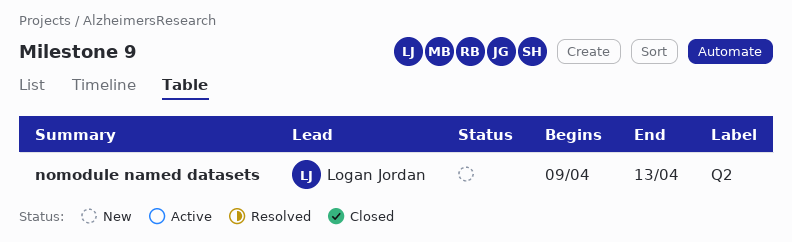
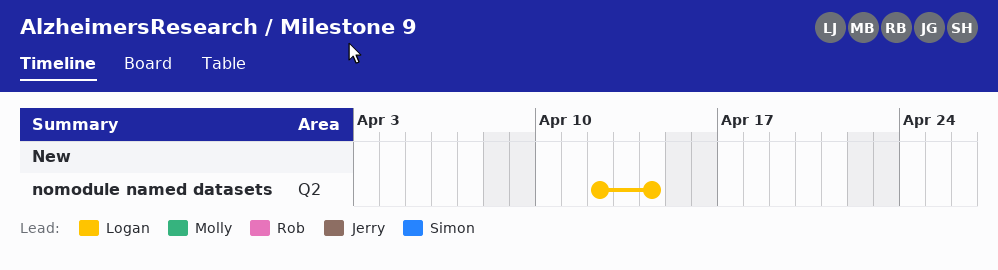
nomodule named datasets, start: Apr 9 -> Apr 12
nomodule named datasets, due: Apr 13 -> Apr 14

